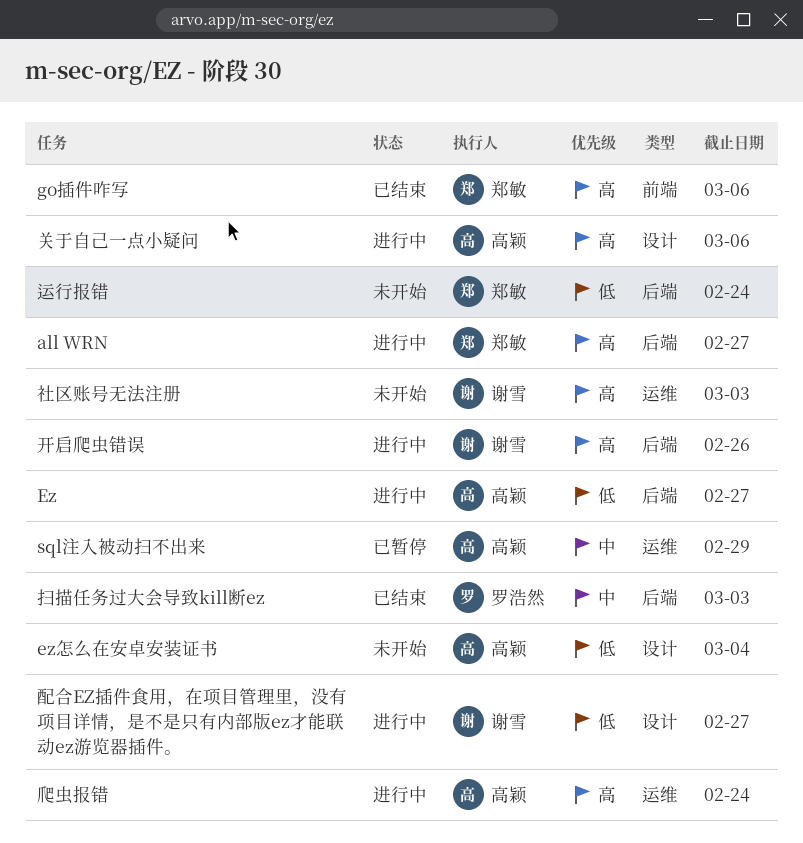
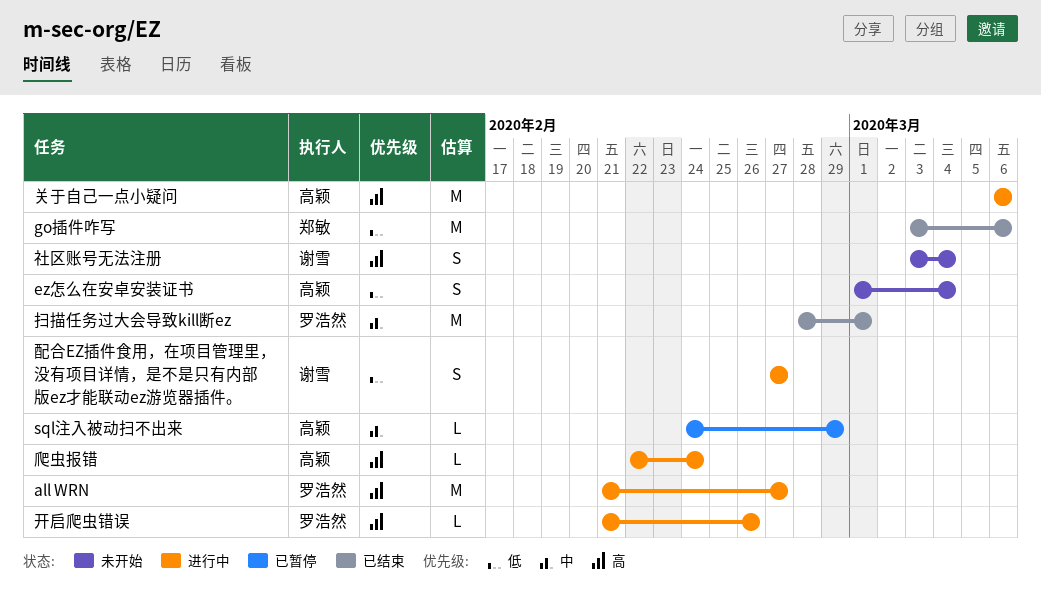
all WRN, owner: 郑敏 -> 罗浩然
Ez: present -> none
go插件咋写, priority: 高 -> 低
开启爬虫错误, owner: 谢雪 -> 罗浩然
扫描任务过大会导致kill断ez, due: Mar 3 -> Mar 1
社区账号无法注册, due: Mar 3 -> Mar 4
运行报错: present -> none

